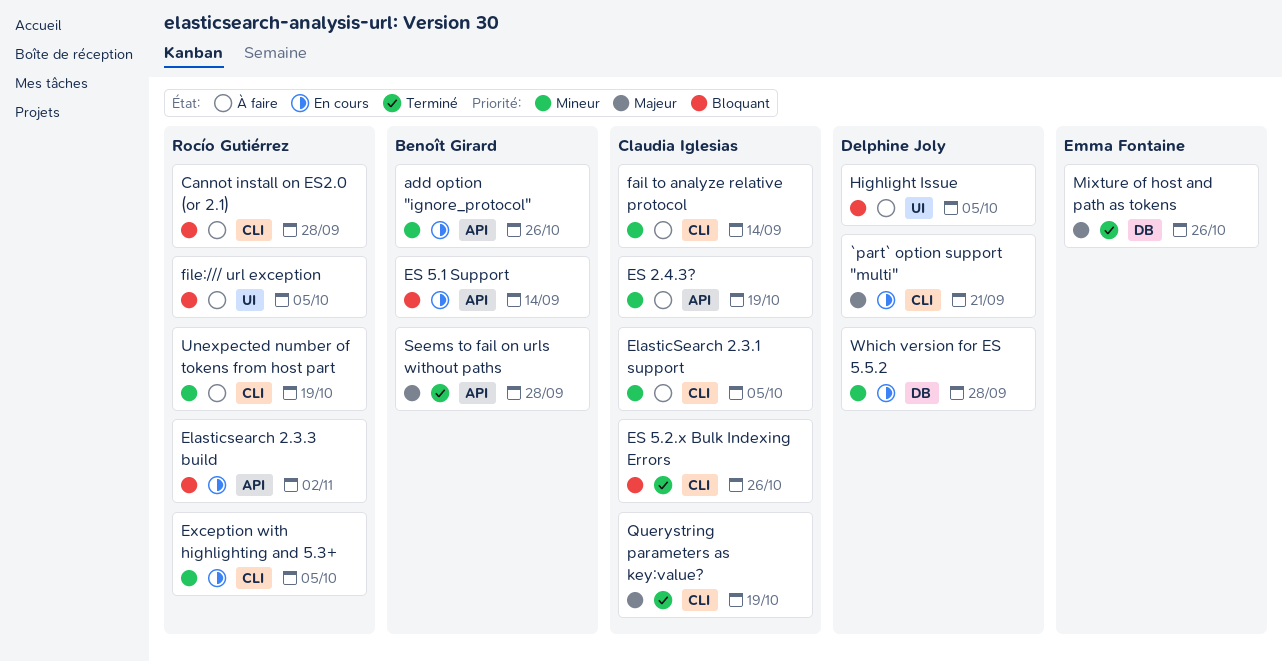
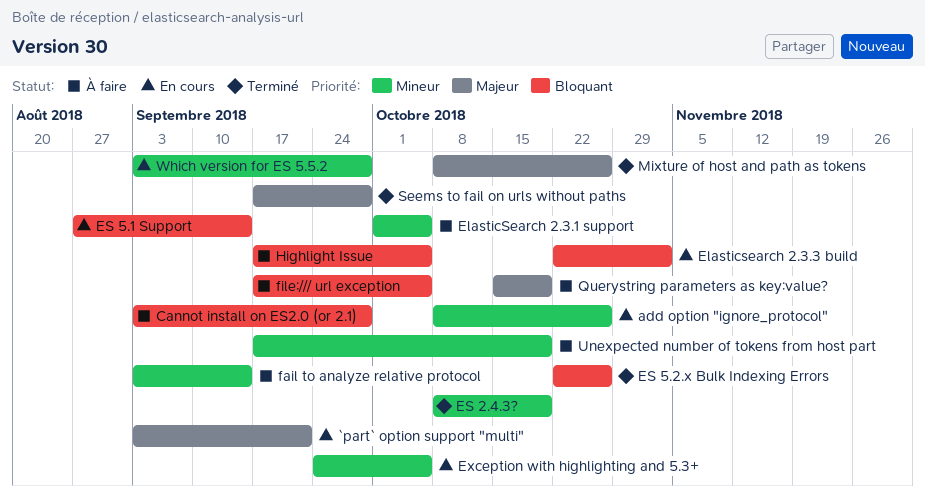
ES 2.4.3?, status: À faire -> Terminé
Querystring parameters as key:value?, status: Terminé -> À faire

